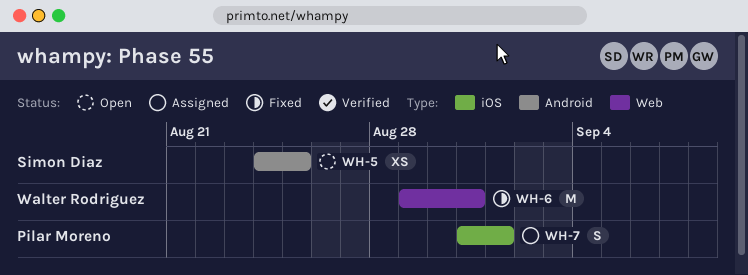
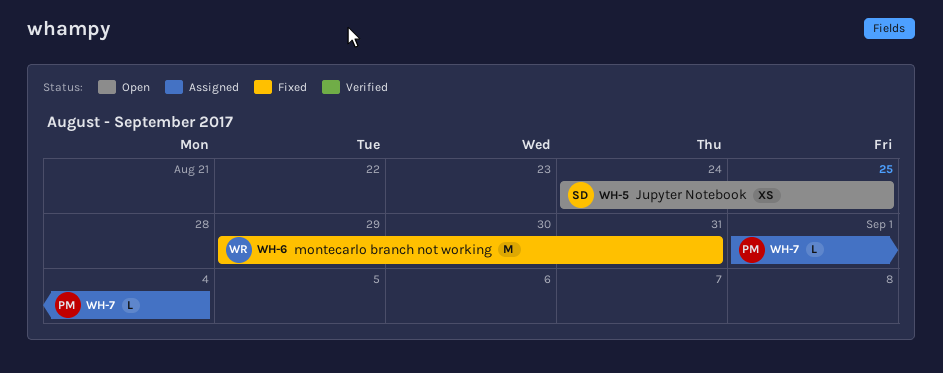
WH-7, estimate: S -> L
WH-7, start: Aug 31 -> Sep 1
WH-7, due: Sep 1 -> Sep 4

